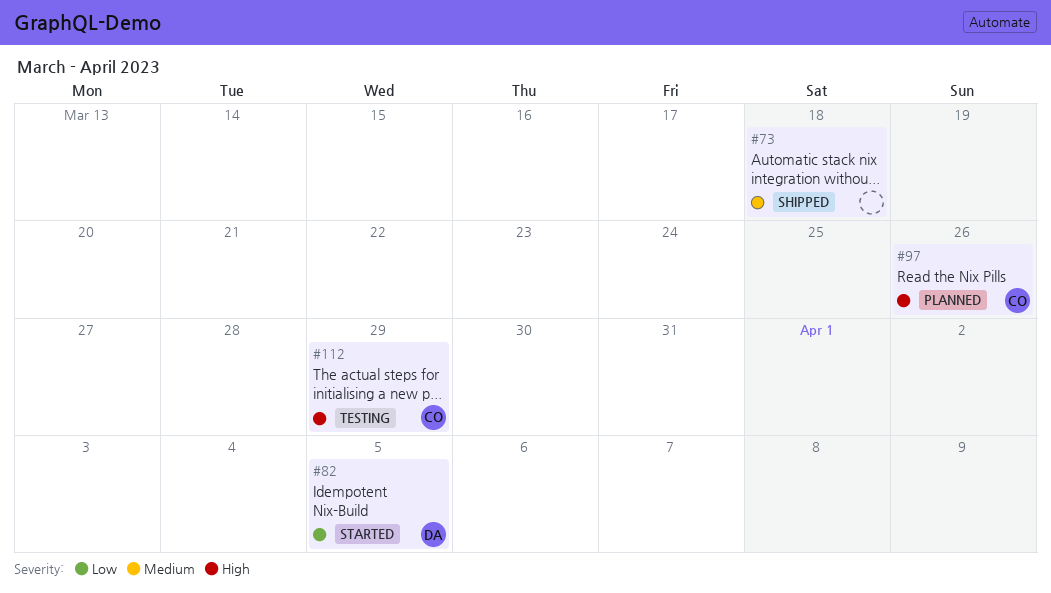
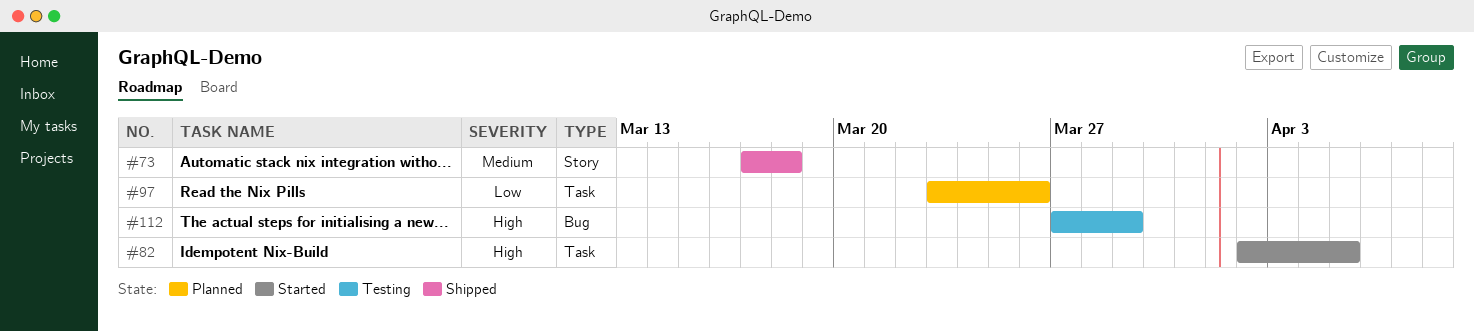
#82, priority: Low -> High
#97, priority: High -> Low

